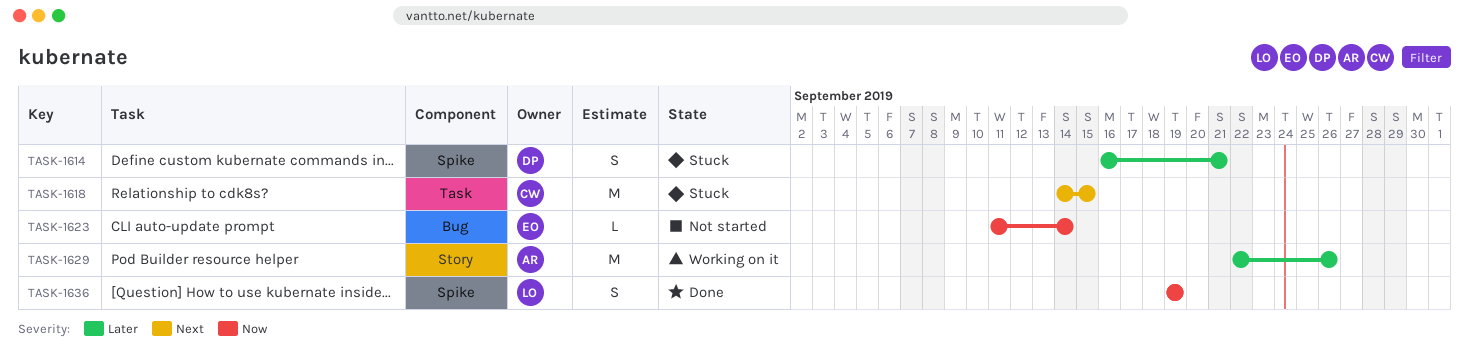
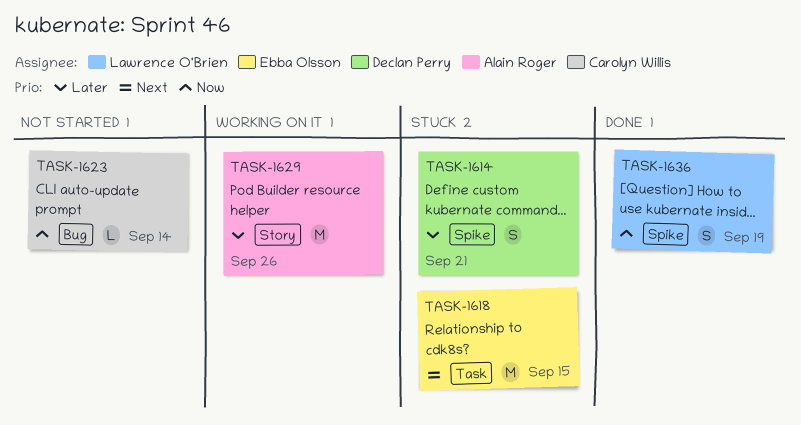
TASK-1618, owner: Carolyn Willis -> Ebba Olsson
TASK-1623, owner: Ebba Olsson -> Carolyn Willis

